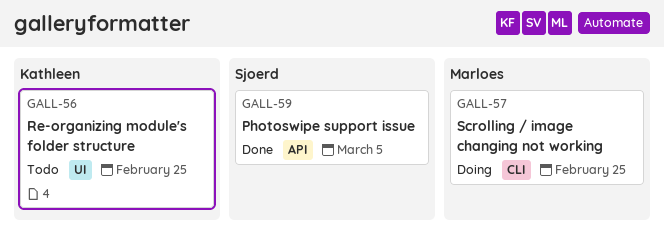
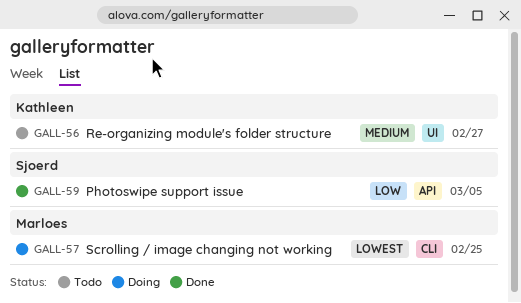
GALL-56, due: Feb 25 -> Feb 27

